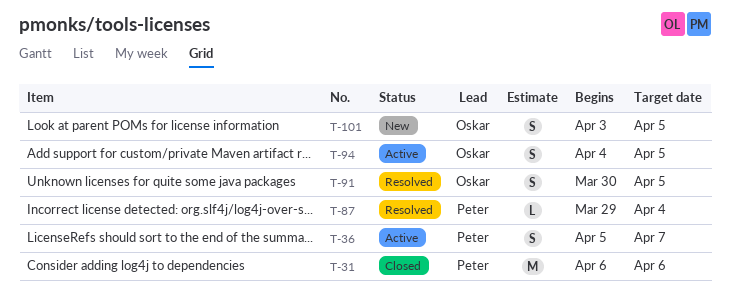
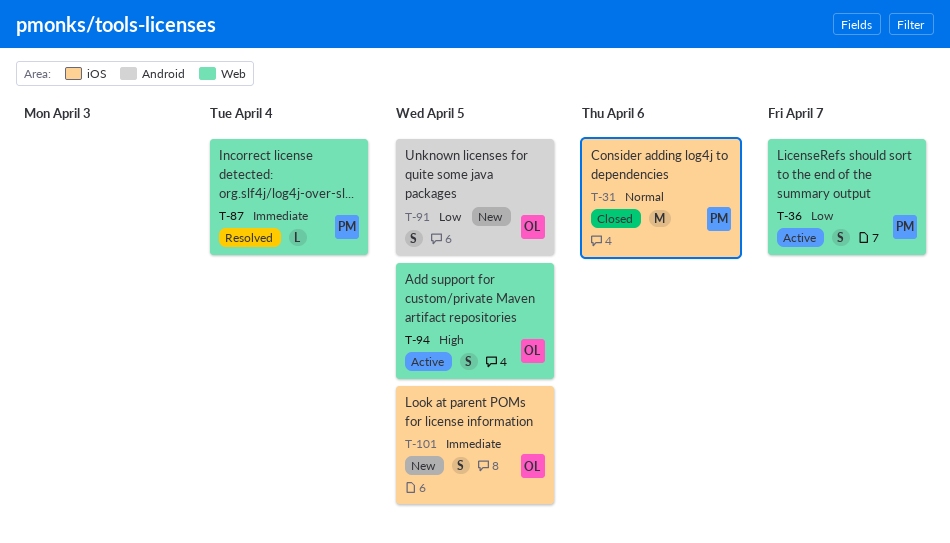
T-91, status: Resolved -> New

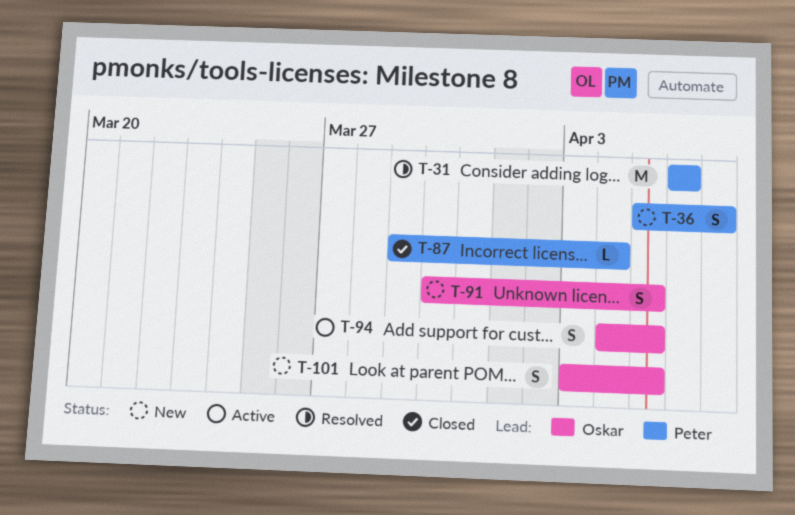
T-31, status: Closed -> Resolved
T-36, status: Active -> New
T-87, status: Resolved -> Closed

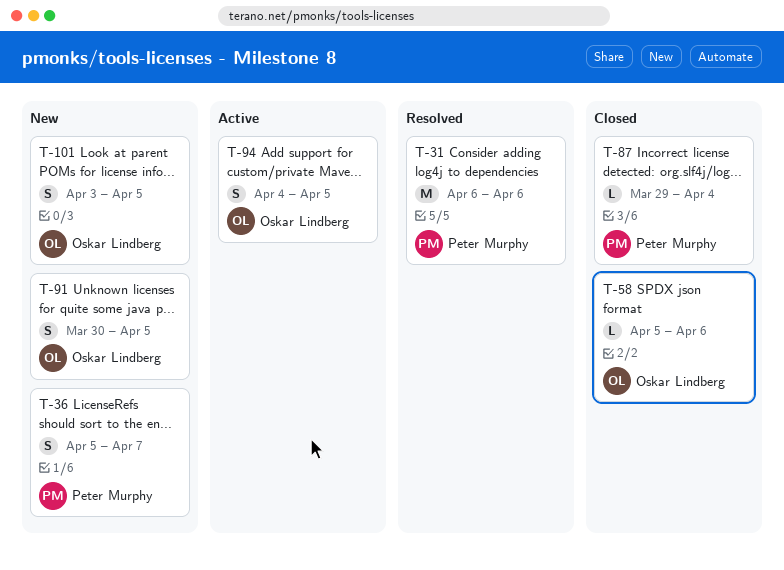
T-58: none -> present

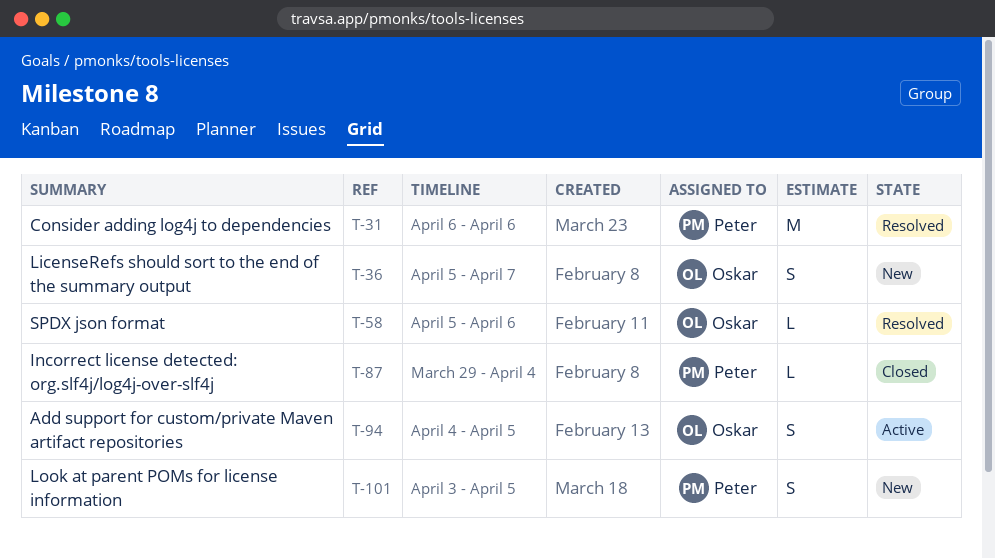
T-36, owner: Peter Murphy -> Oskar Lindberg
T-58, status: Closed -> Resolved
T-91: present -> none
T-101, owner: Oskar Lindberg -> Peter Murphy

